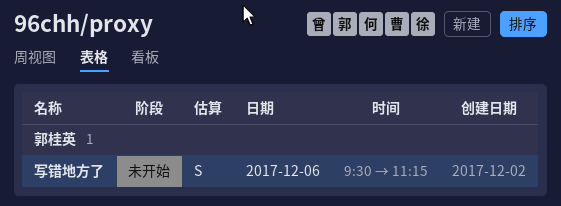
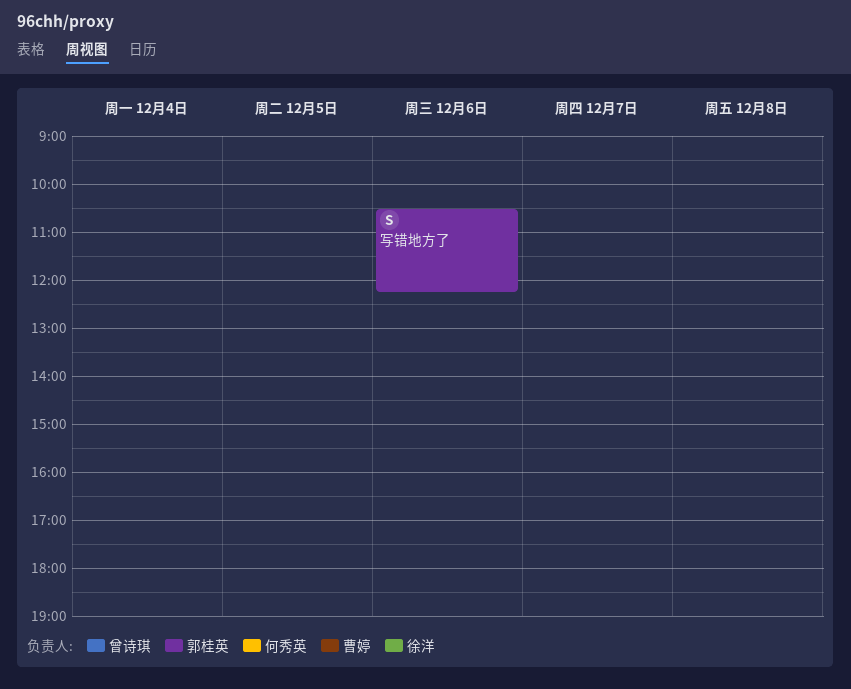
写错地方了, begins: 09:30 -> 10:30
写错地方了, ends: 11:15 -> 12:15

